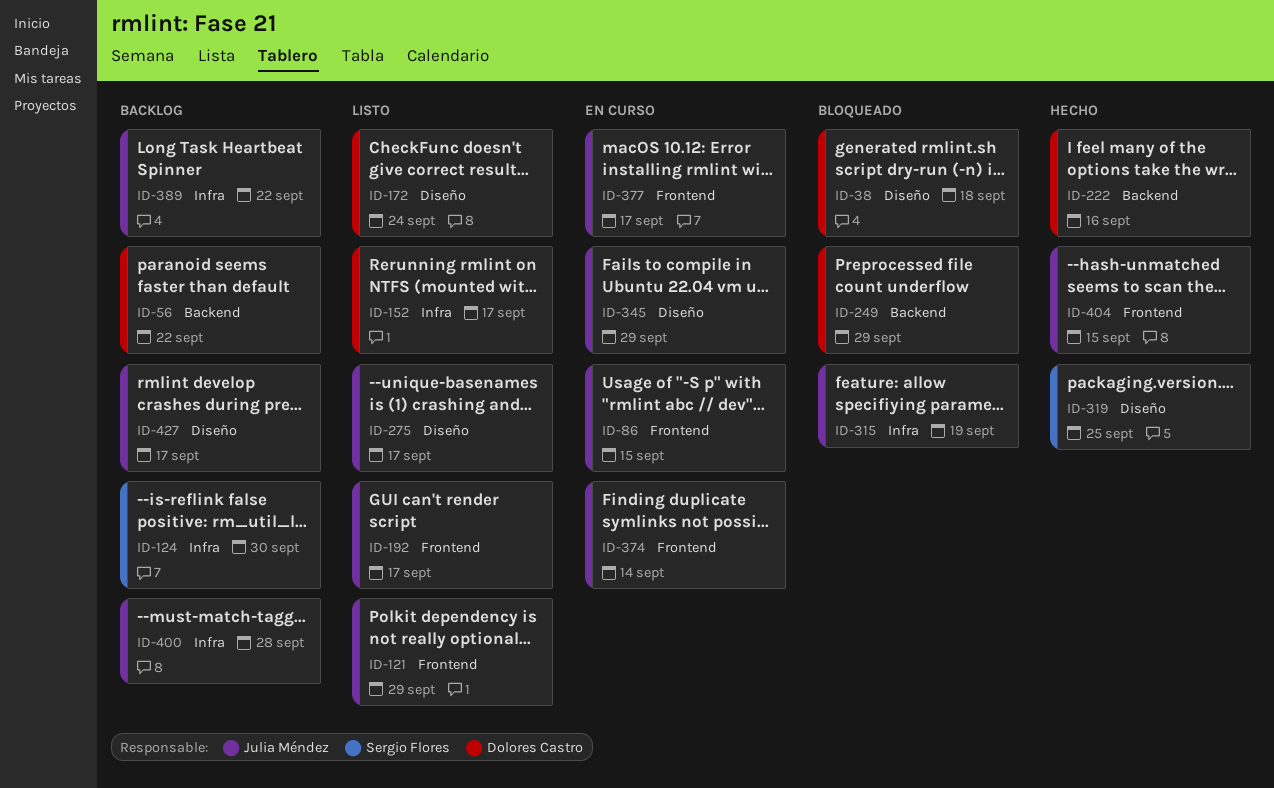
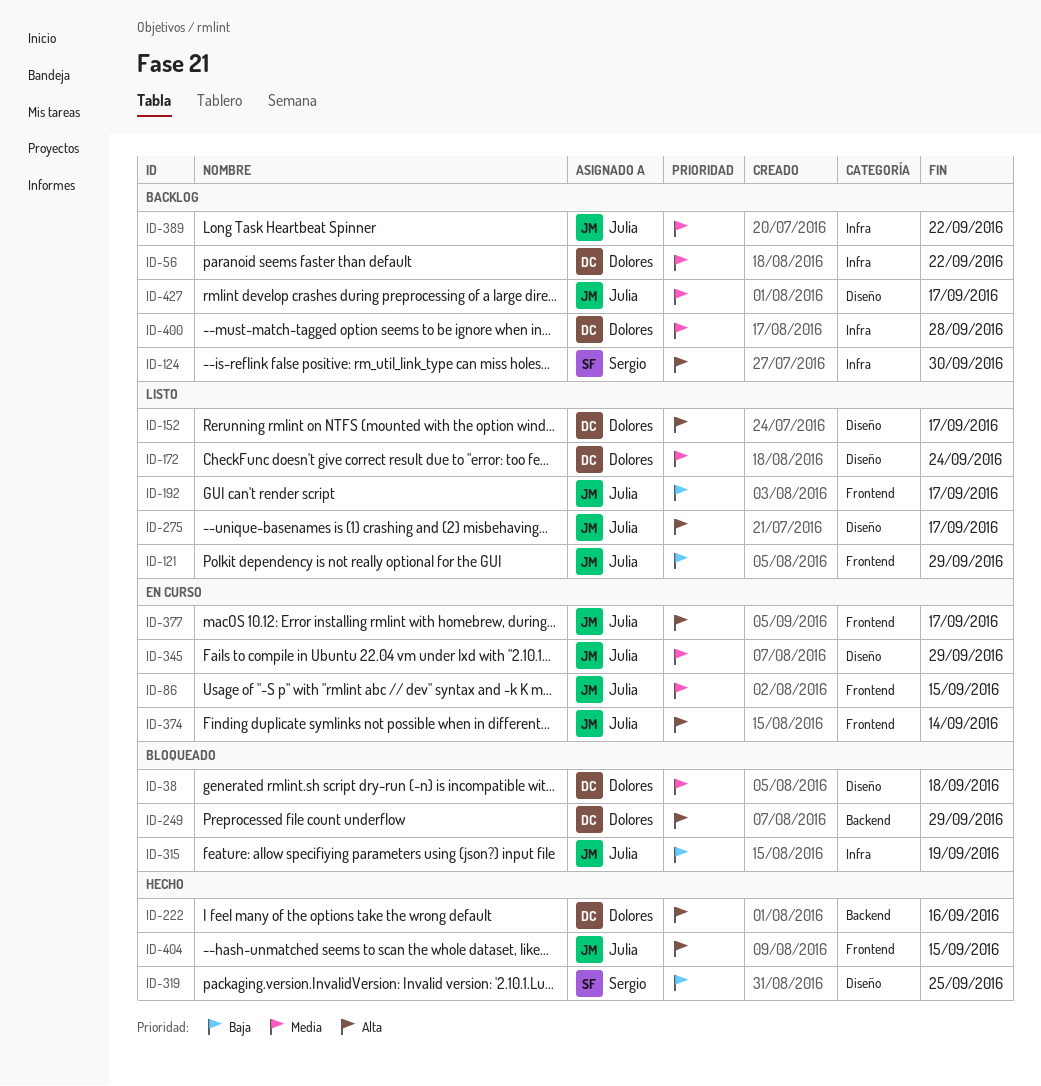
ID-56, label: Backend -> Infra
ID-152, label: Infra -> Diseño
ID-400, owner: Julia Méndez -> Dolores Castro

